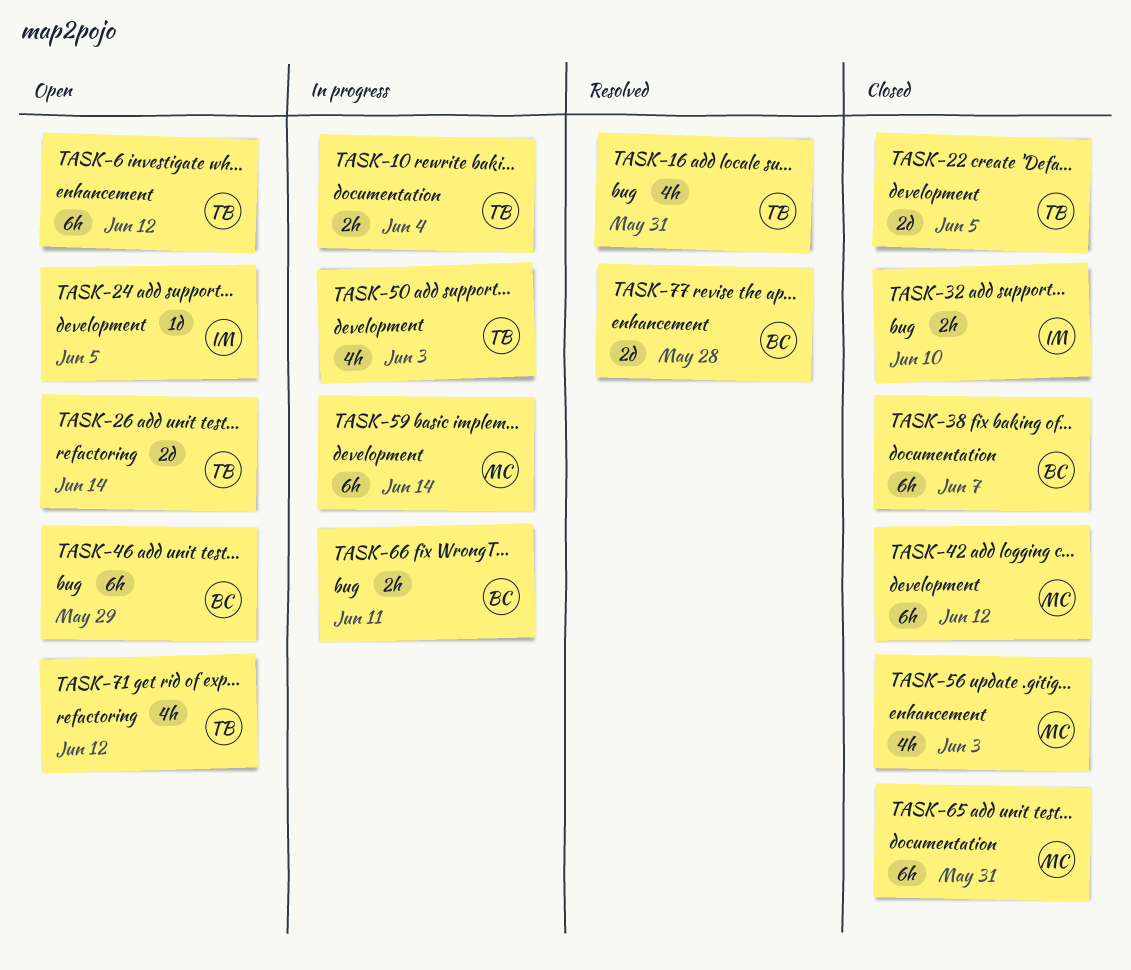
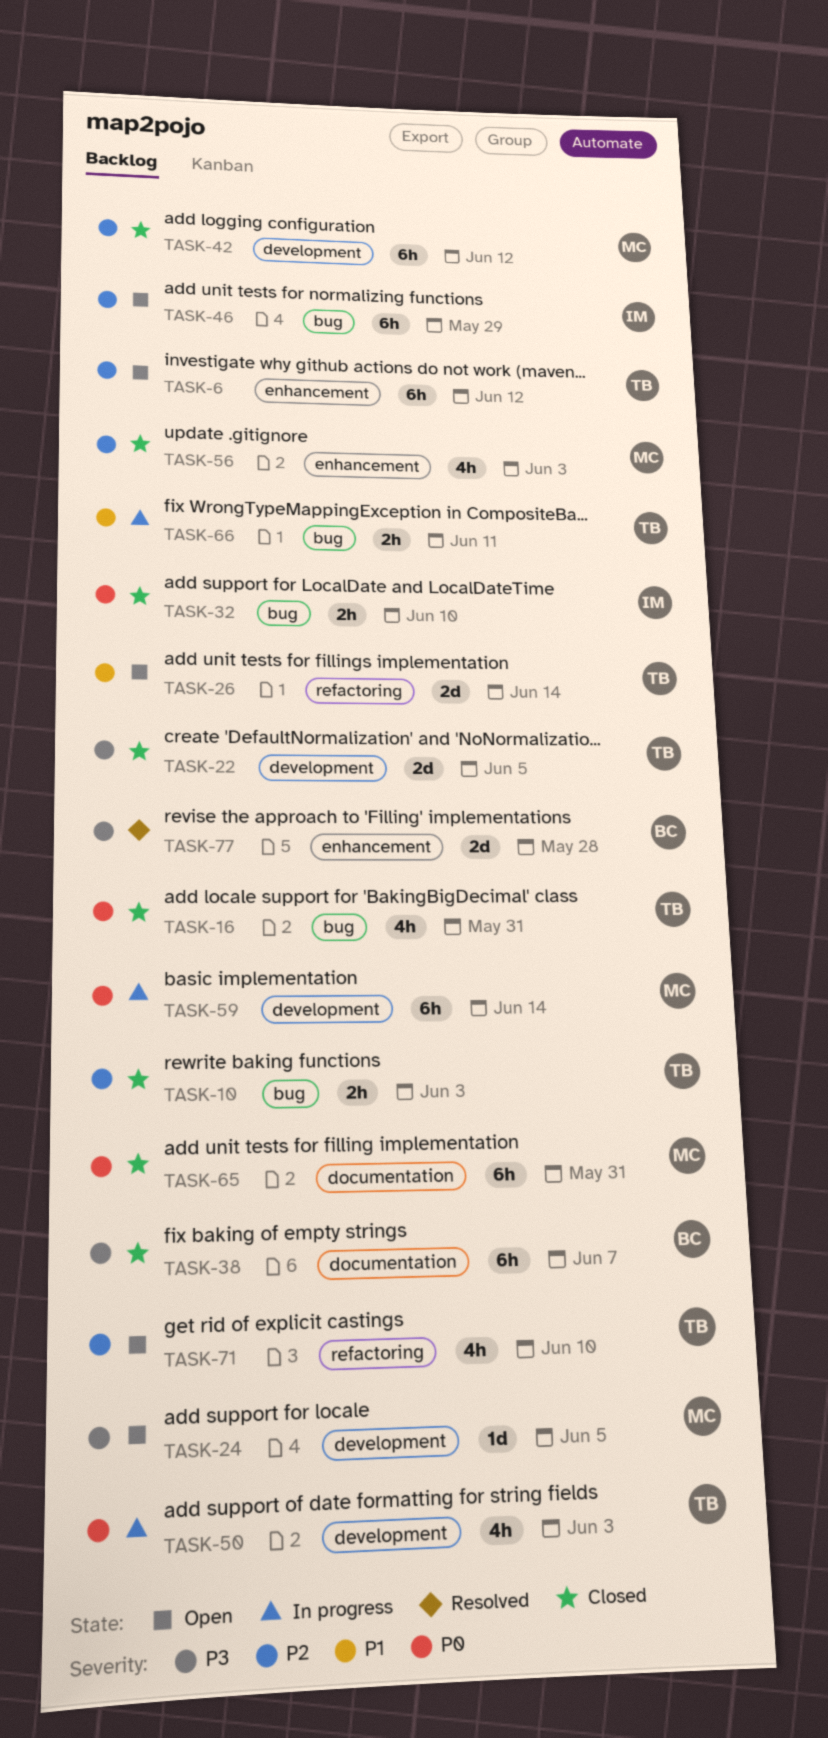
TASK-10, status: In progress -> Closed
TASK-10, label: documentation -> bug
TASK-10, due: Jun 4 -> Jun 3
TASK-16, status: Resolved -> Closed
TASK-24, owner: IM -> MC
TASK-46, owner: BC -> IM
TASK-66, owner: BC -> TB
TASK-71, due: Jun 12 -> Jun 10

